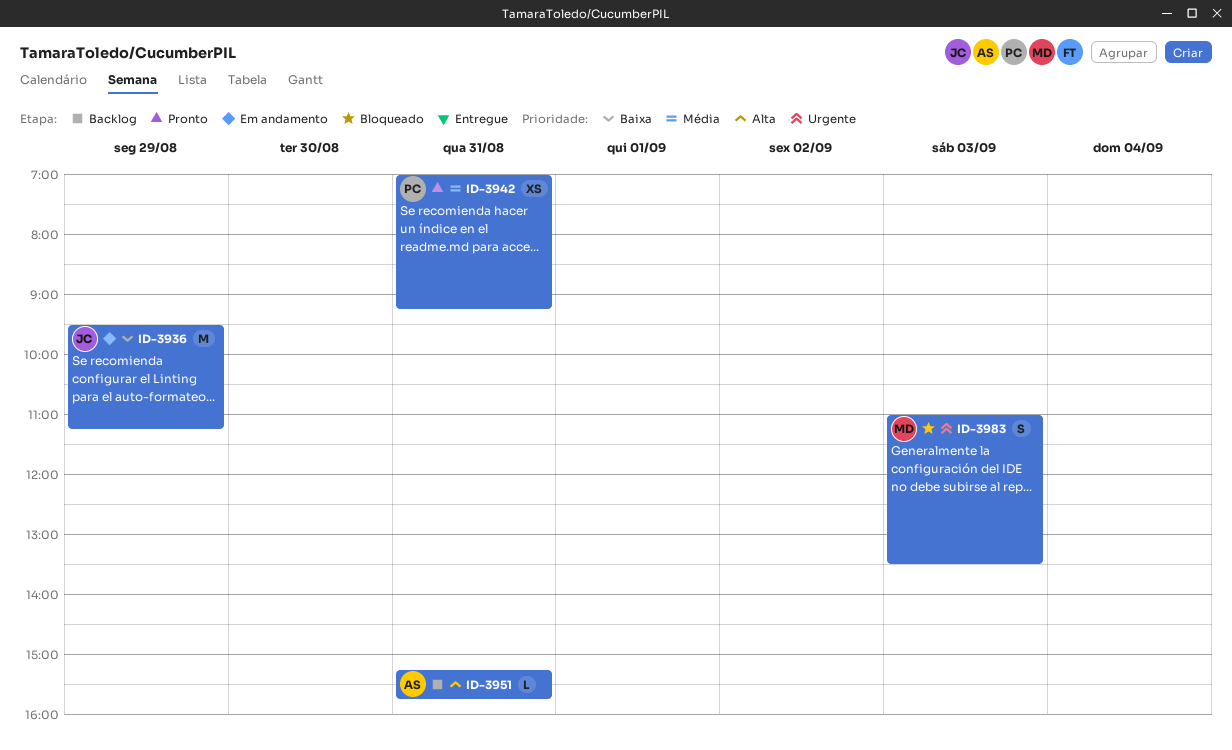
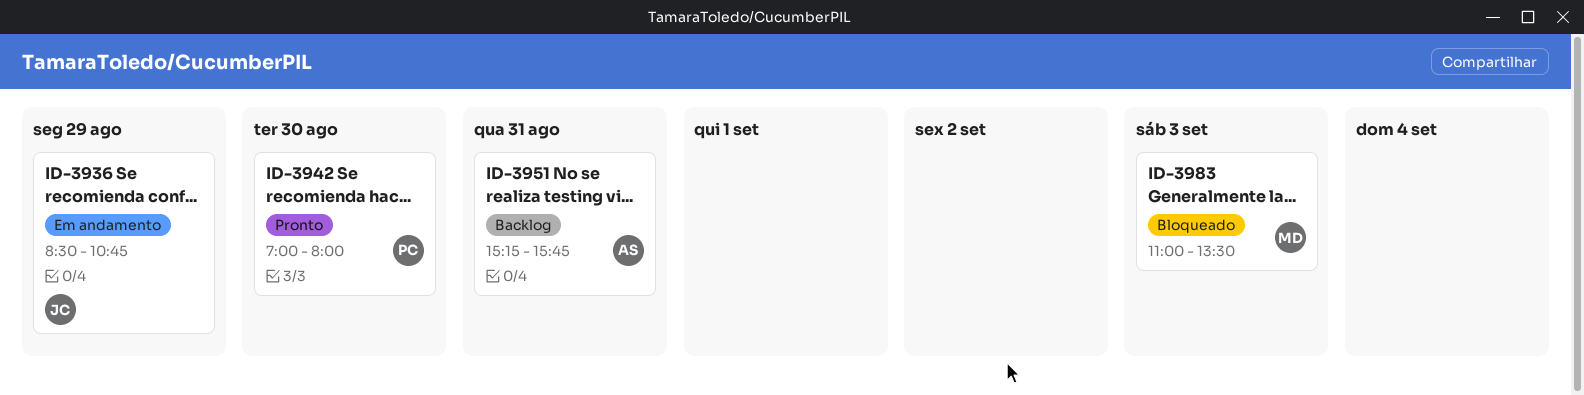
ID-3936, begins: 09:30 -> 08:30
ID-3936, ends: 11:15 -> 10:45
ID-3942, day: Aug 31 -> Aug 30
ID-3942, ends: 09:15 -> 08:00

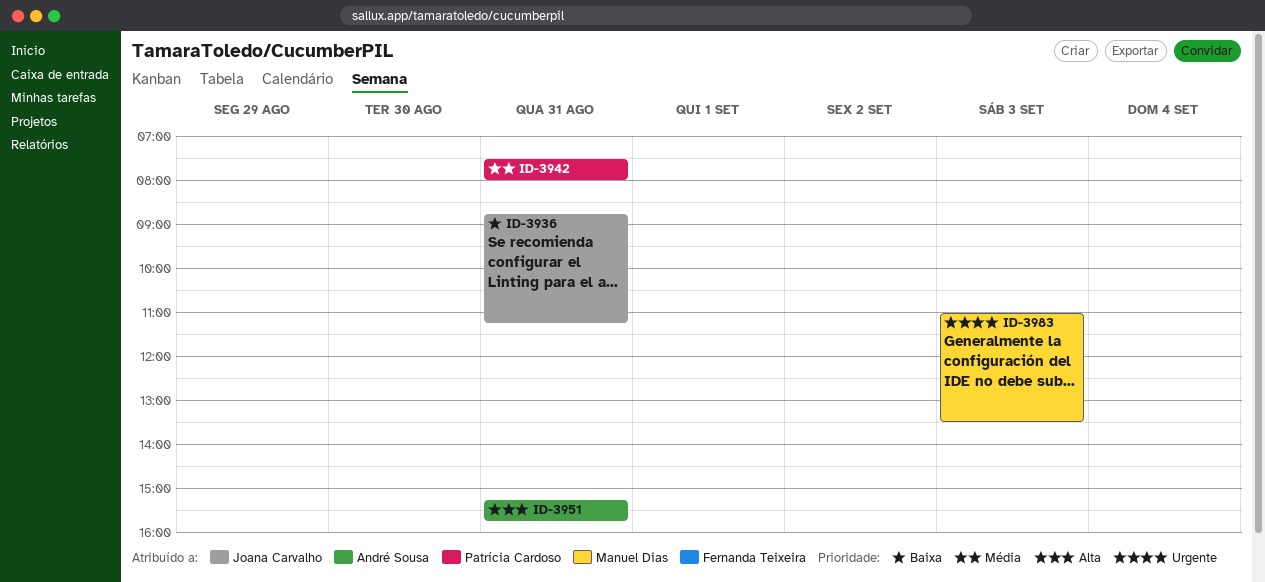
ID-3936, day: Aug 29 -> Aug 31
ID-3936, begins: 08:30 -> 08:45
ID-3936, ends: 10:45 -> 11:15
ID-3942, day: Aug 30 -> Aug 31
ID-3942, begins: 07:00 -> 07:30

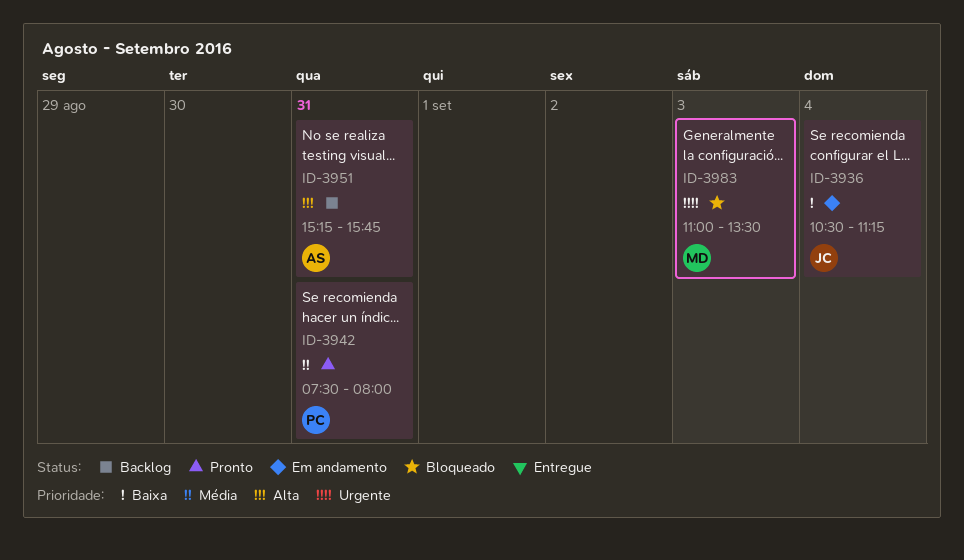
ID-3936, day: Aug 31 -> Sep 4
ID-3936, begins: 08:45 -> 10:30

